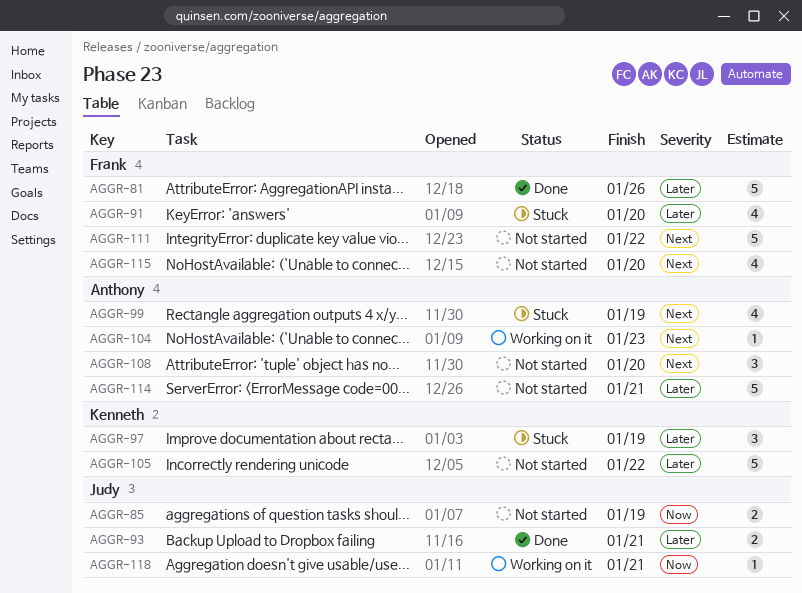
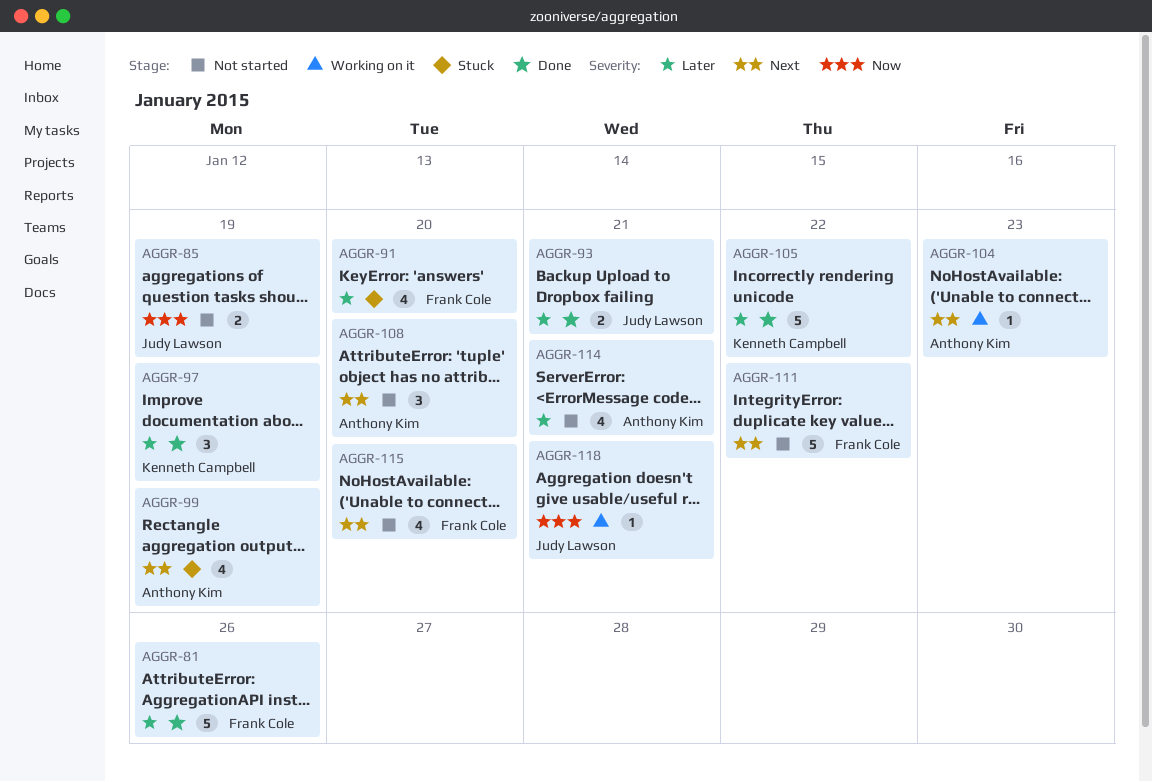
AGGR-97, status: Stuck -> Done
AGGR-105, status: Not started -> Done
AGGR-114, estimate: 5 -> 4

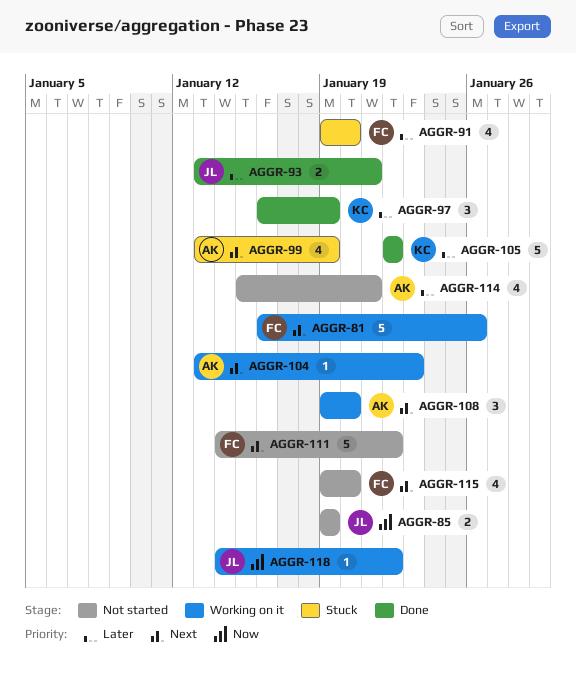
AGGR-81, status: Done -> Working on it
AGGR-81, priority: Later -> Next
AGGR-108, status: Not started -> Working on it
AGGR-118, due: Jan 21 -> Jan 22

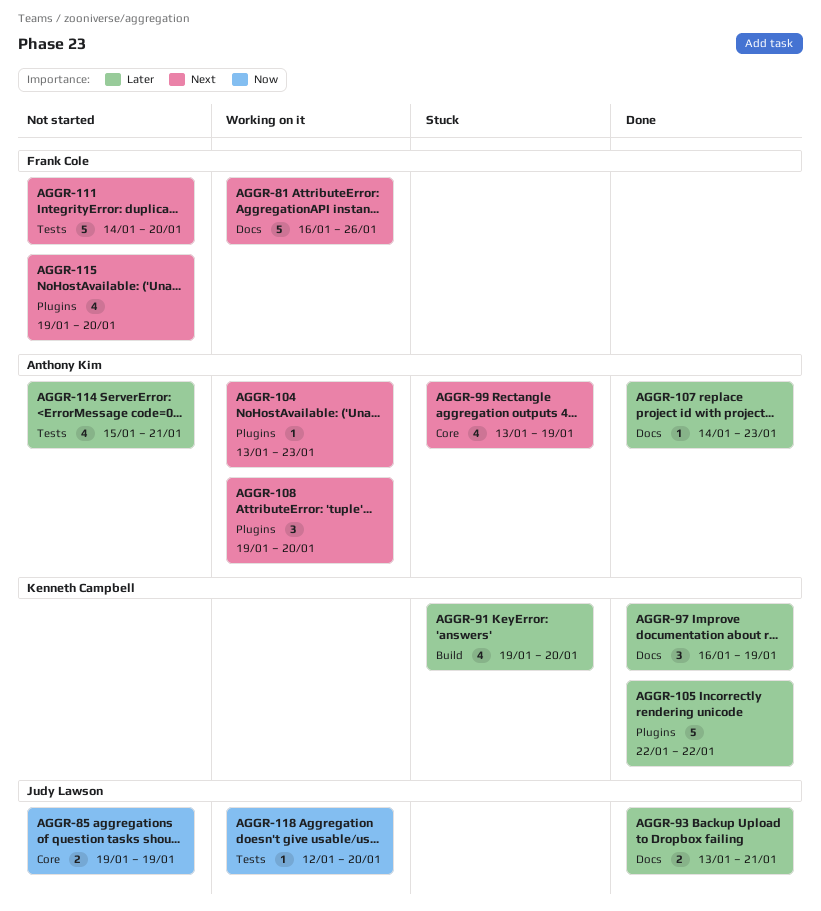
AGGR-91, owner: Frank Cole -> Kenneth Campbell
AGGR-107: none -> present
AGGR-111, due: Jan 22 -> Jan 20
AGGR-118, start: Jan 14 -> Jan 12
AGGR-118, due: Jan 22 -> Jan 20

